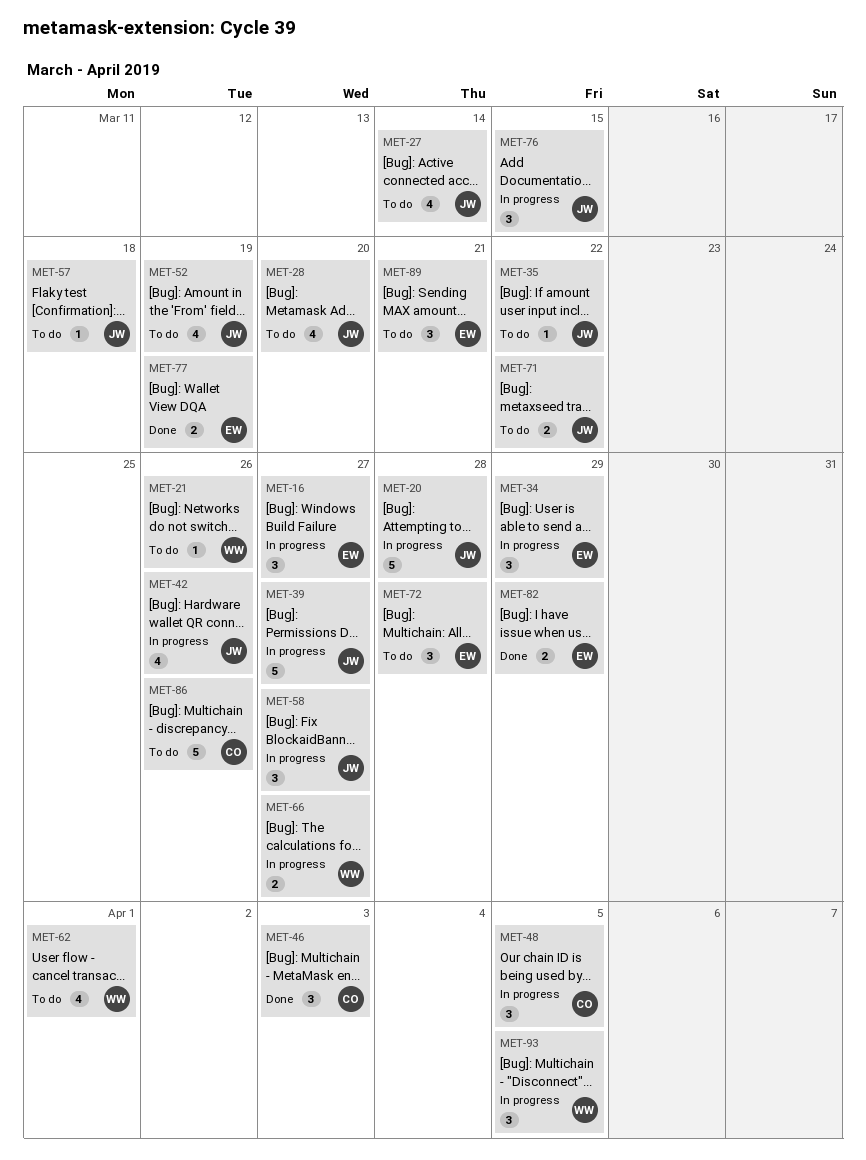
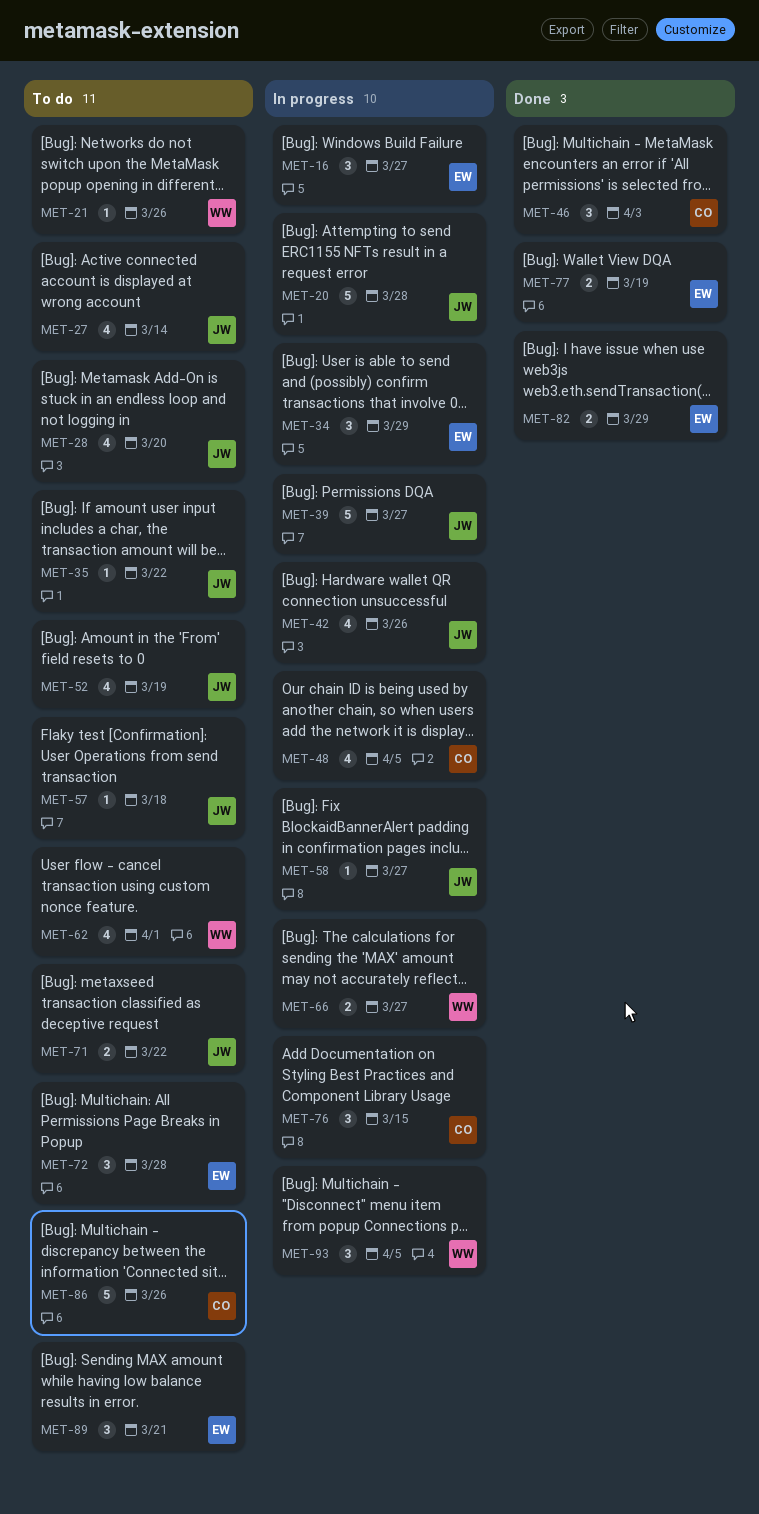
MET-48, estimate: 3 -> 4
MET-58, estimate: 3 -> 1
MET-76, owner: JW -> CO

